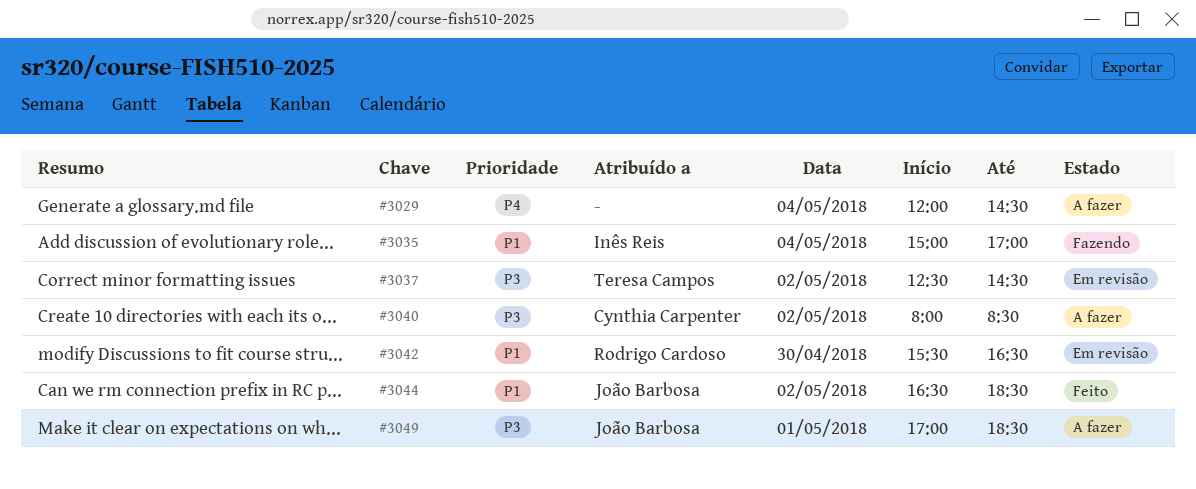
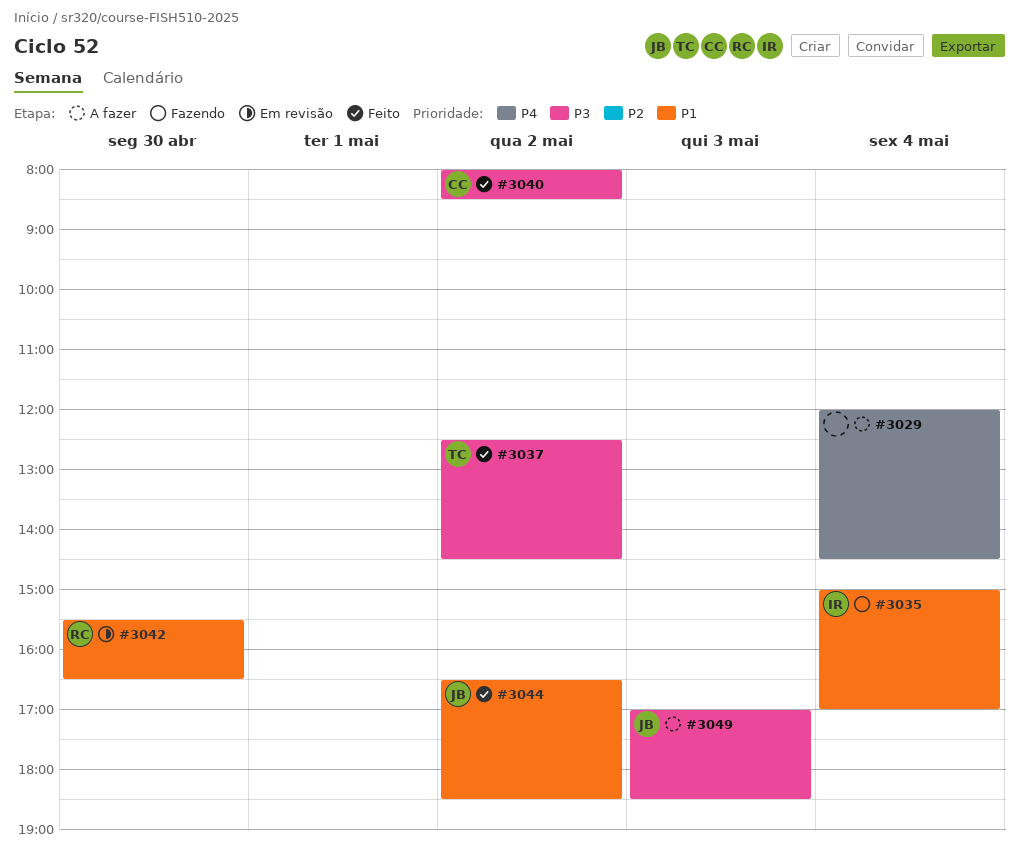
#3037, status: Em revisão -> Feito
#3040, status: A fazer -> Feito
#3049, day: May 1 -> May 3

